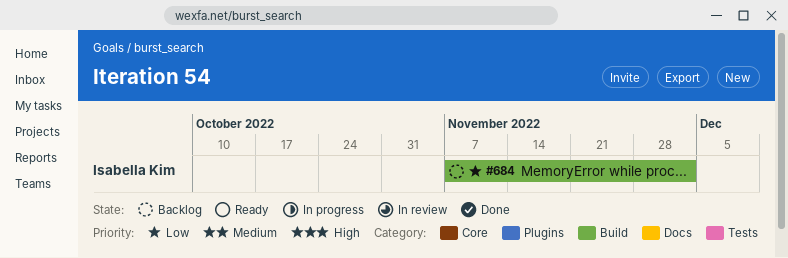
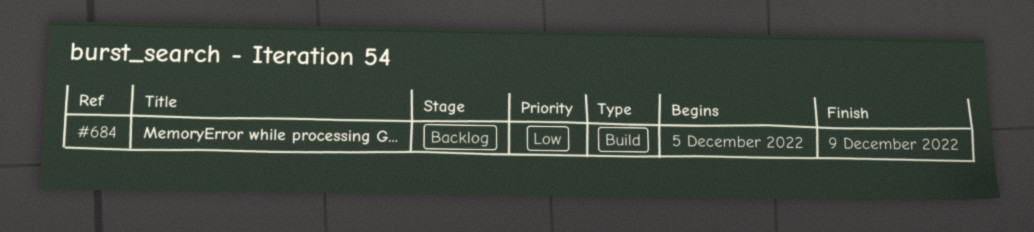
#684, start: Nov 7 -> Dec 5
#684, due: Dec 2 -> Dec 9

